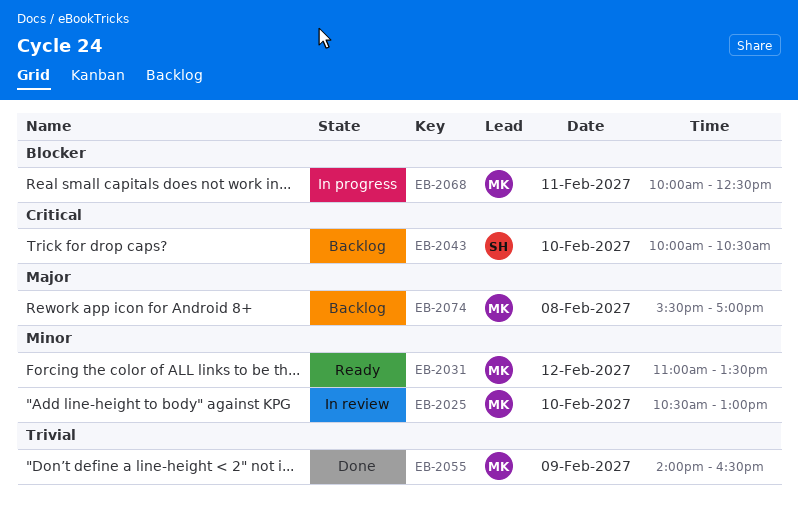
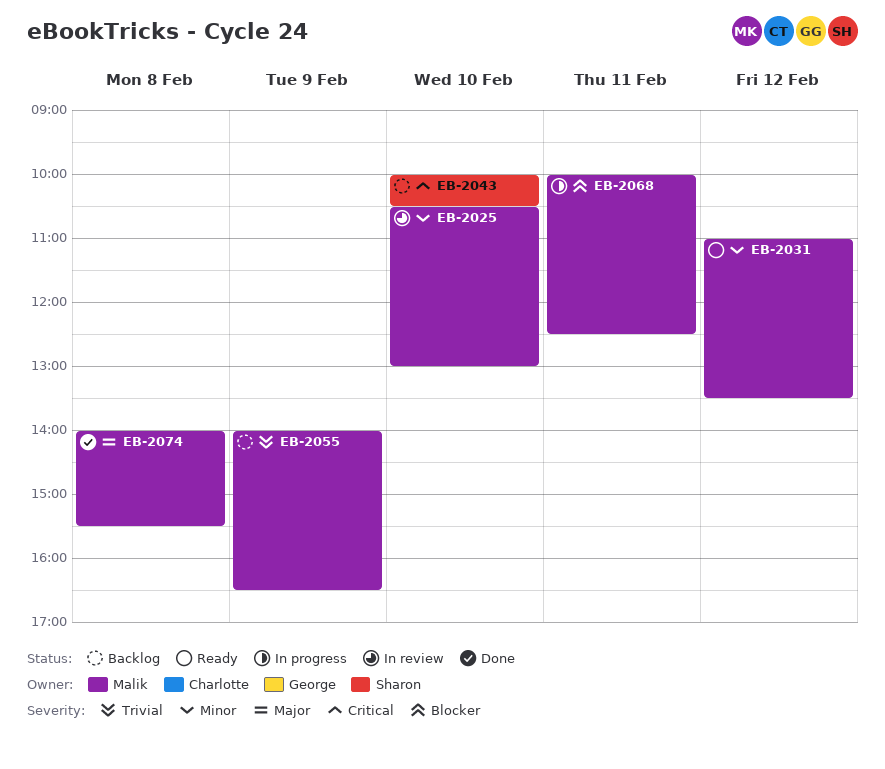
EB-2055, status: Done -> Backlog
EB-2074, status: Backlog -> Done
EB-2074, begins: 15:30 -> 14:00
EB-2074, ends: 17:00 -> 15:30

